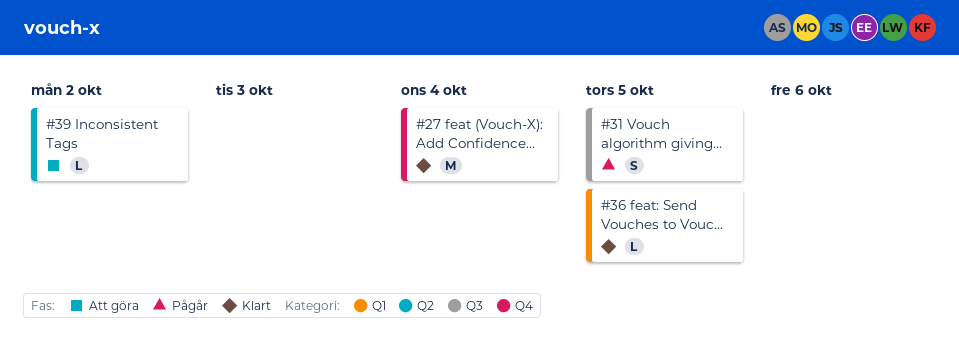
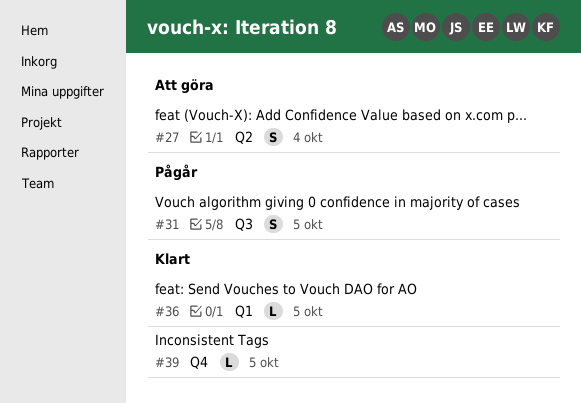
#27, status: Klart -> Att göra
#27, label: Q4 -> Q2
#27, estimate: M -> S
#39, status: Att göra -> Klart
#39, label: Q2 -> Q4
#39, due: Oct 2 -> Oct 5

